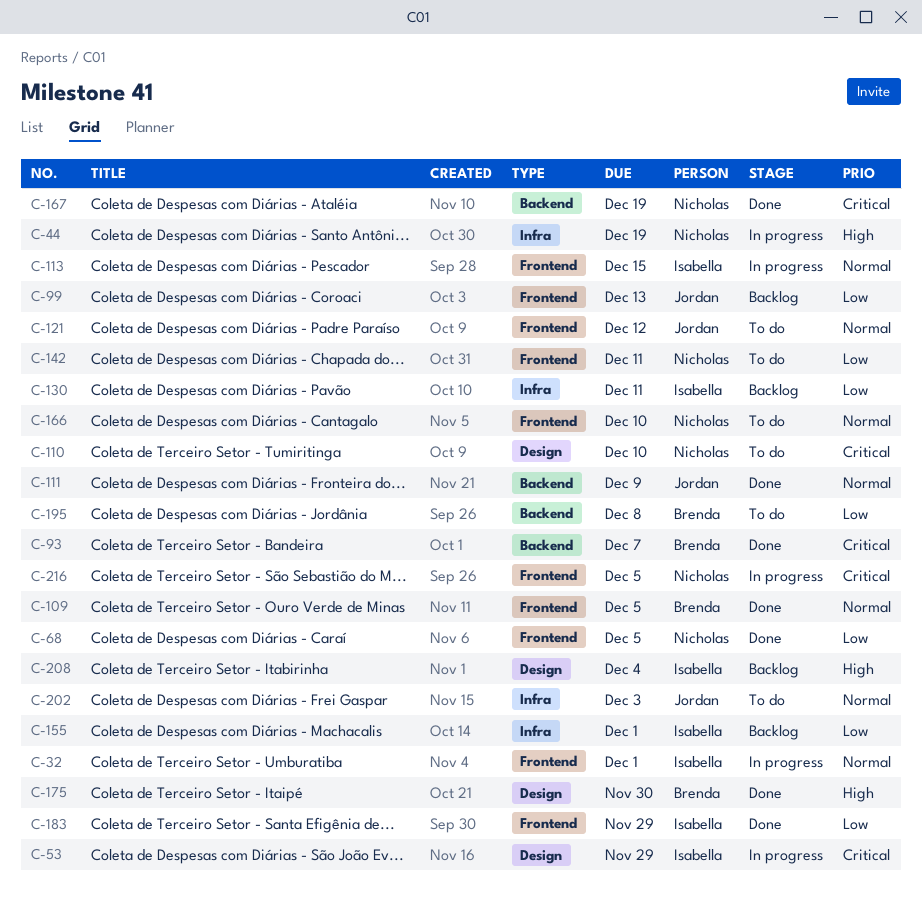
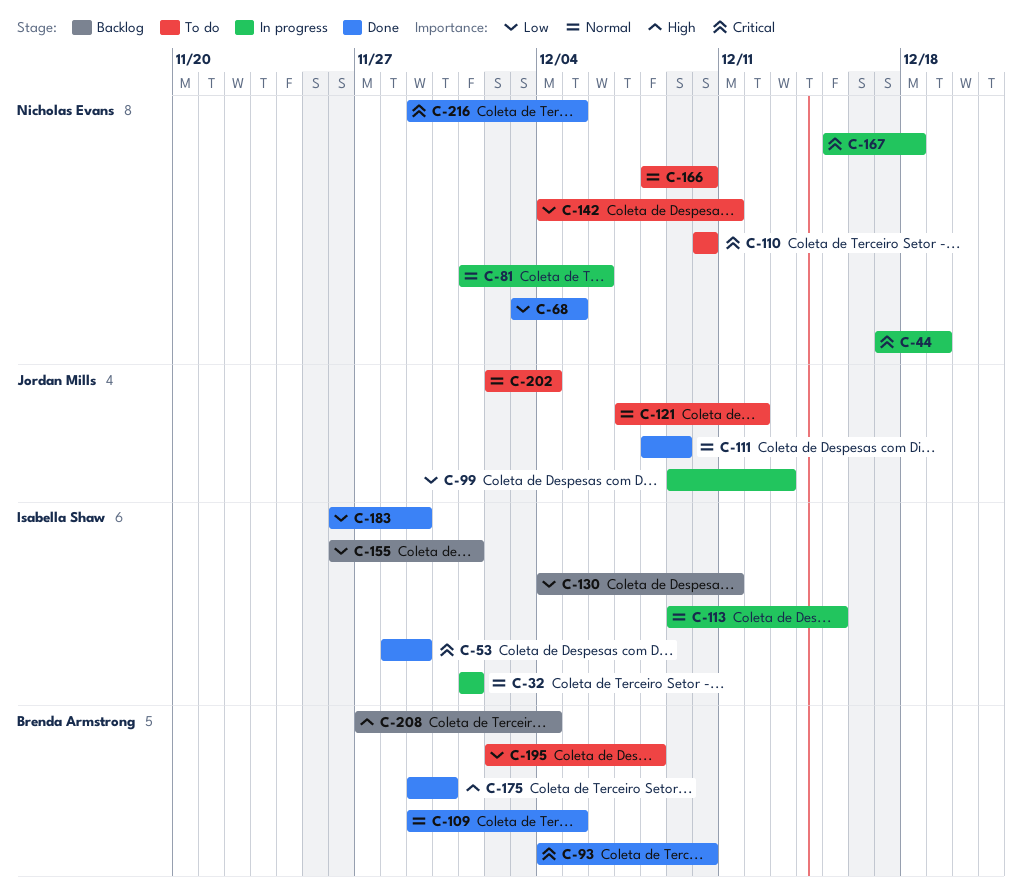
C-44, priority: High -> Critical
C-53, status: In progress -> Done
C-81: none -> present
C-93, due: Dec 7 -> Dec 10
C-99, status: Backlog -> In progress
C-167, status: Done -> In progress
C-167, due: Dec 19 -> Dec 18
C-202, due: Dec 3 -> Dec 4
C-208, owner: Isabella Shaw -> Brenda Armstrong
C-216, status: In progress -> Done

